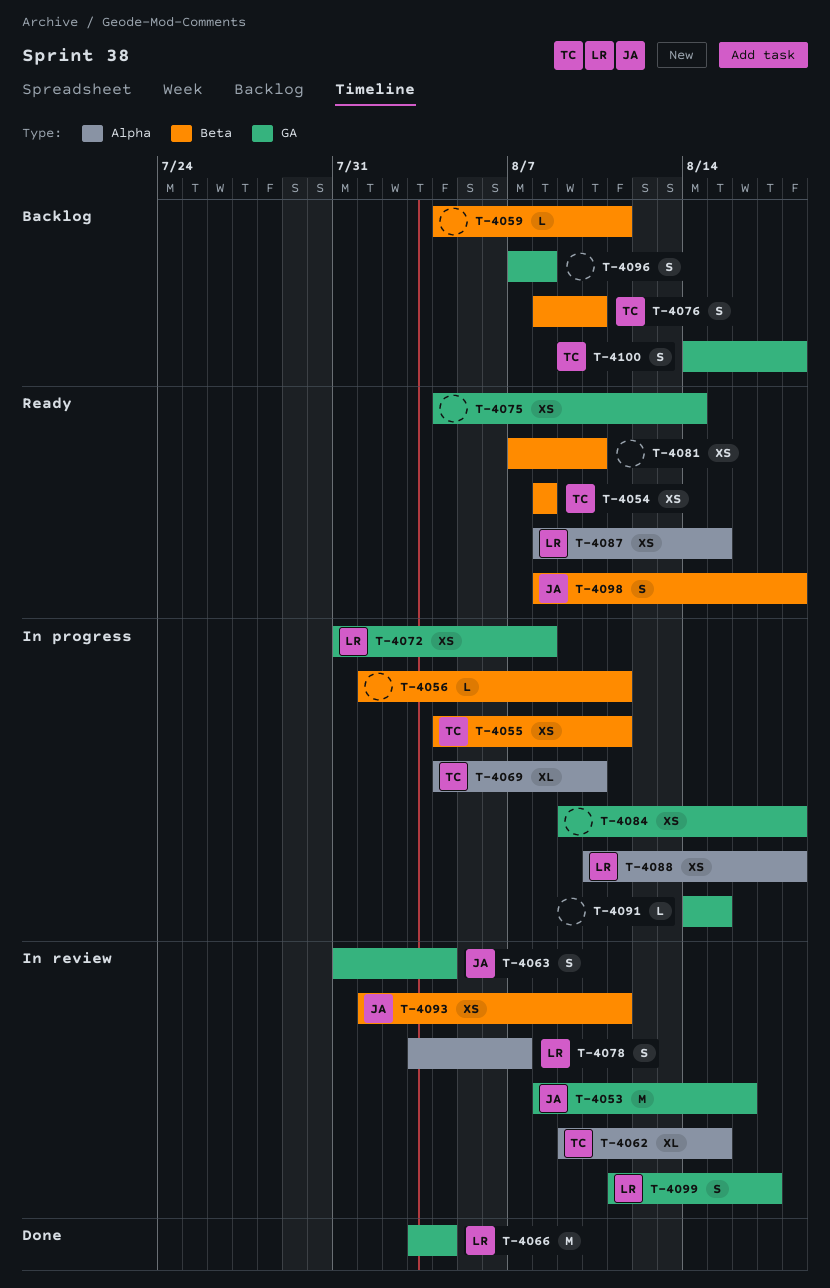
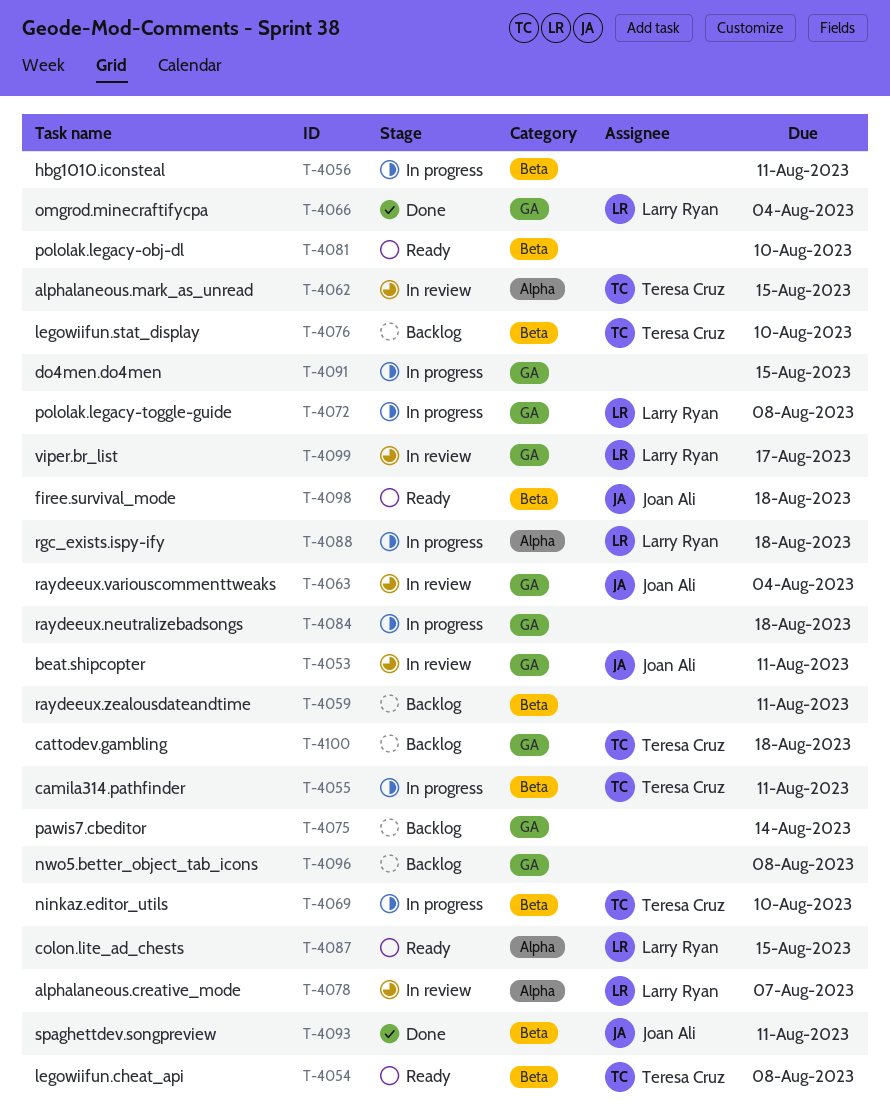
T-4053, due: Aug 16 -> Aug 11
T-4069, label: Alpha -> Beta
T-4075, status: Ready -> Backlog
T-4093, status: In review -> Done

